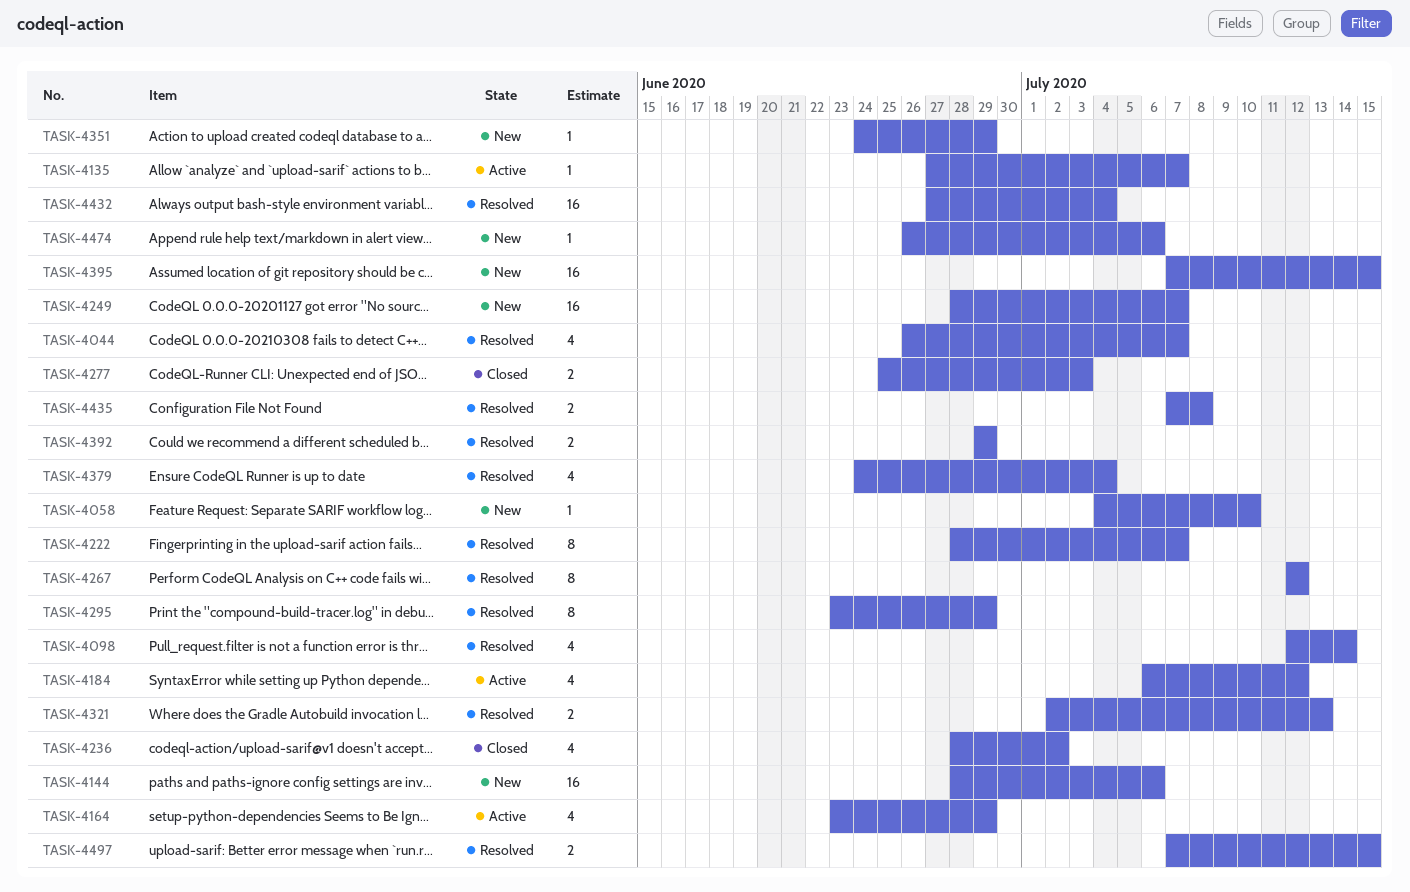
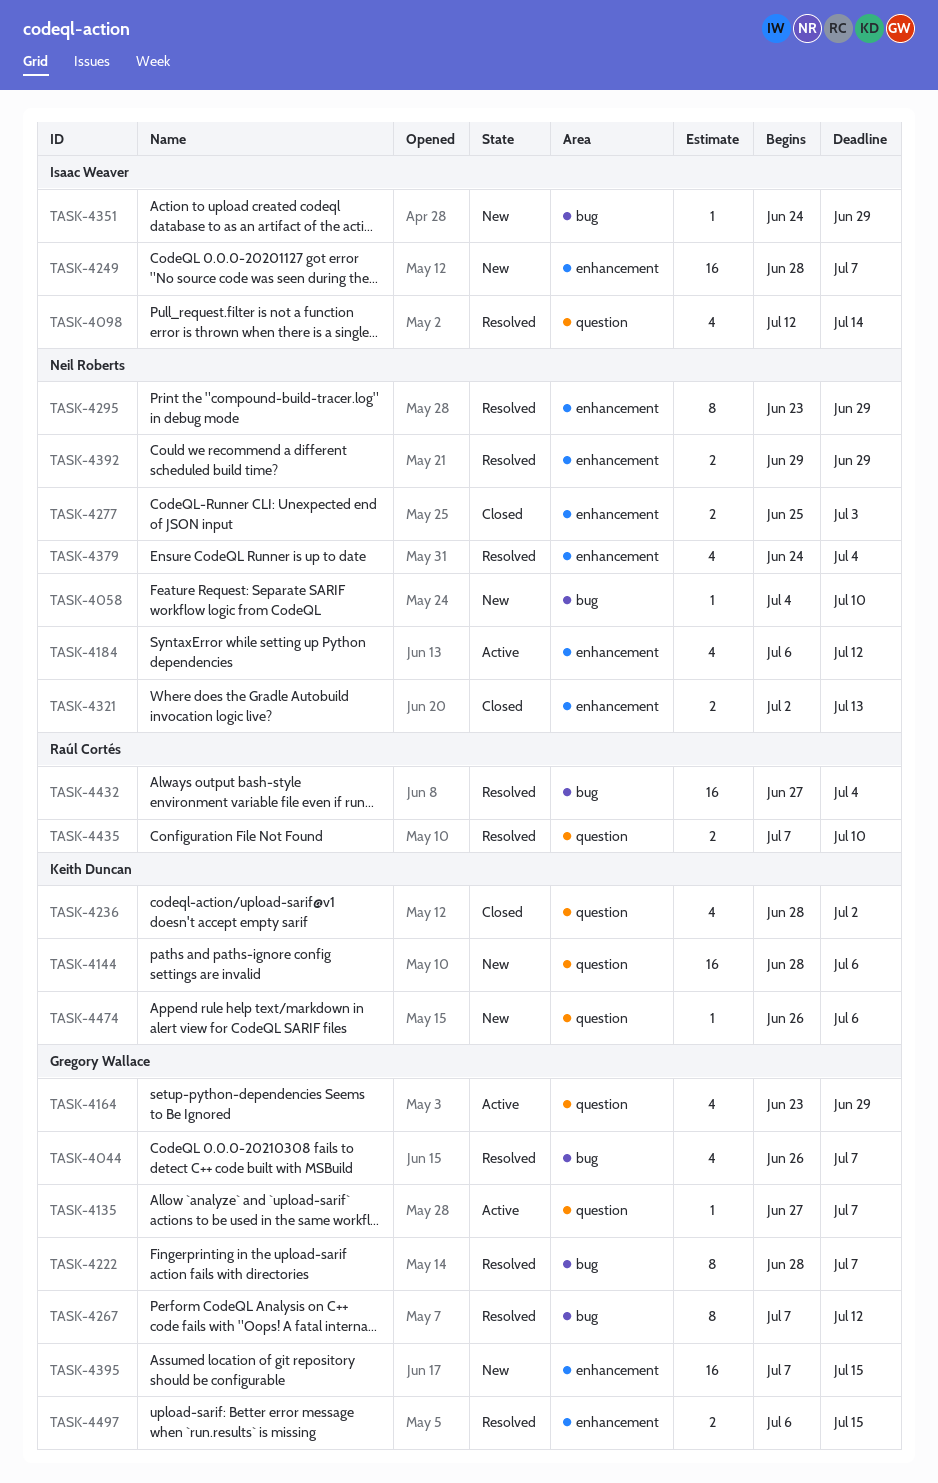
TASK-4267, start: Jul 12 -> Jul 7
TASK-4321, status: Resolved -> Closed
TASK-4435, due: Jul 8 -> Jul 10
TASK-4497, start: Jul 7 -> Jul 6

